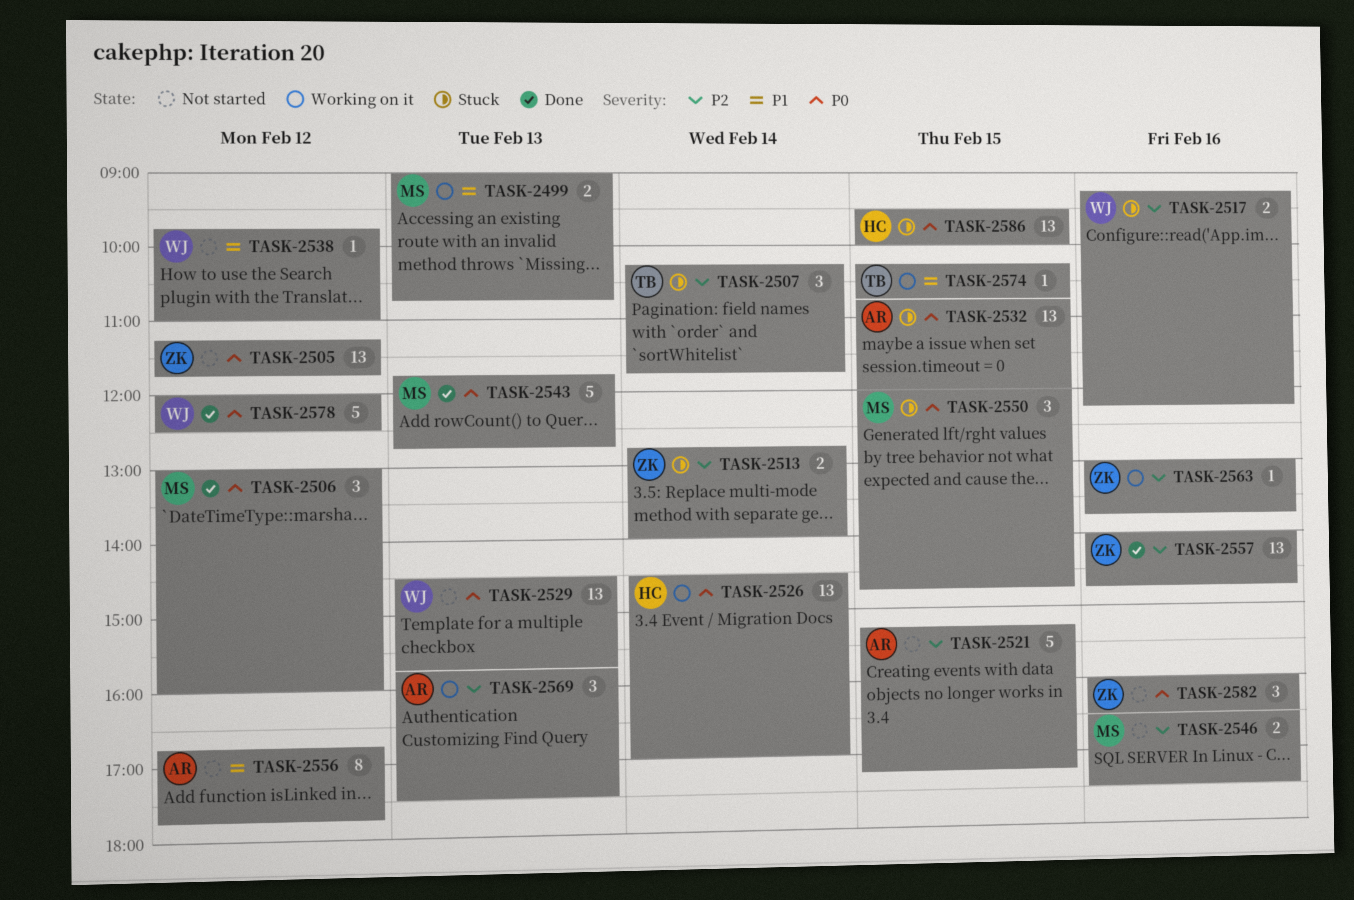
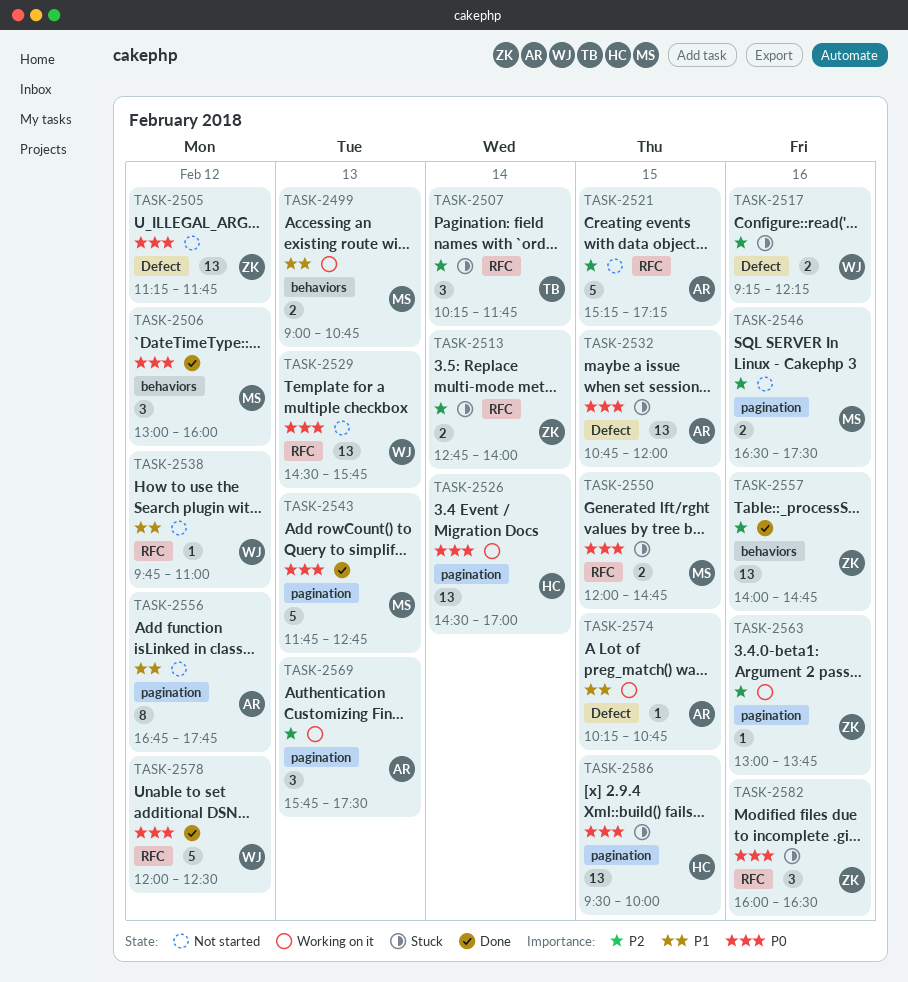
TASK-2550, estimate: 3 -> 2
TASK-2574, owner: TB -> AR
TASK-2582, status: Not started -> Stuck

